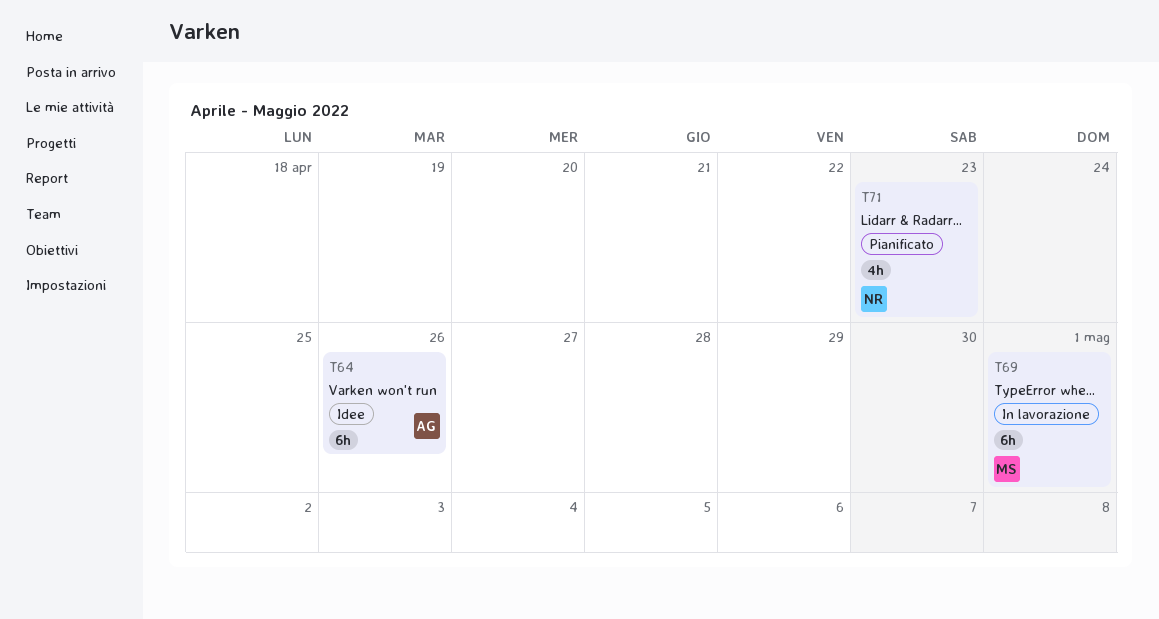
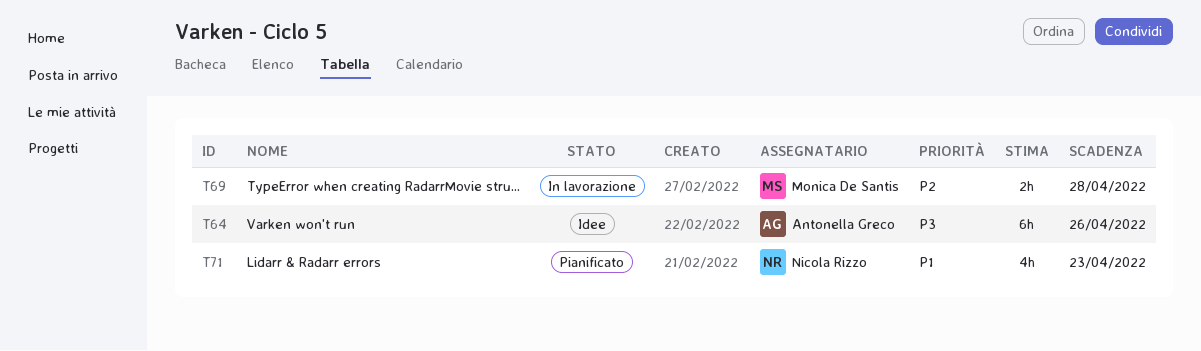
T69, estimate: 6h -> 2h
T69, due: May 1 -> Apr 28

